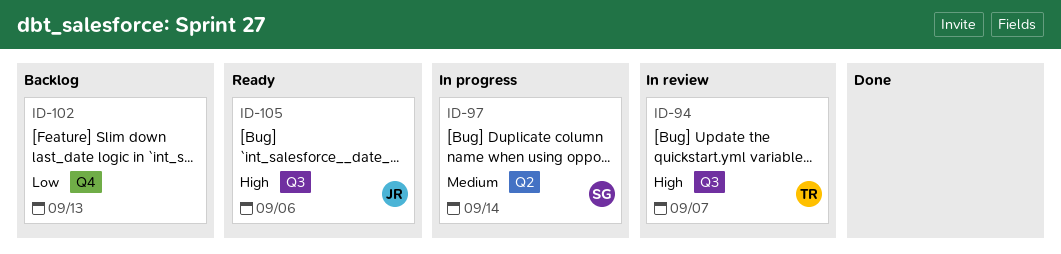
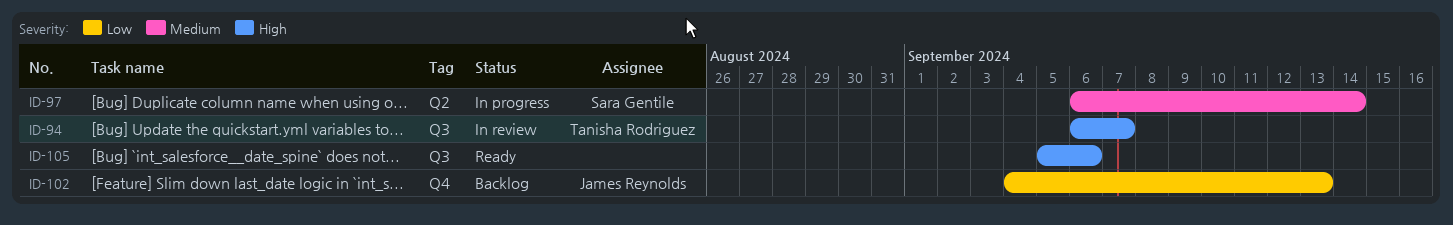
ID-102, owner: none -> James Reynolds
ID-105, owner: James Reynolds -> none

